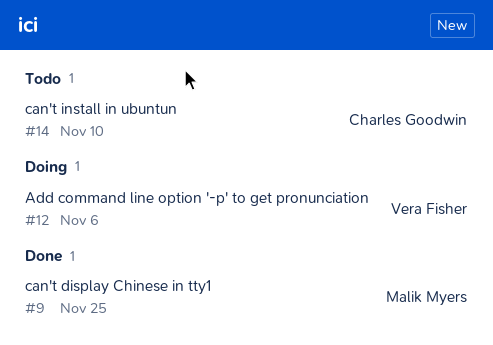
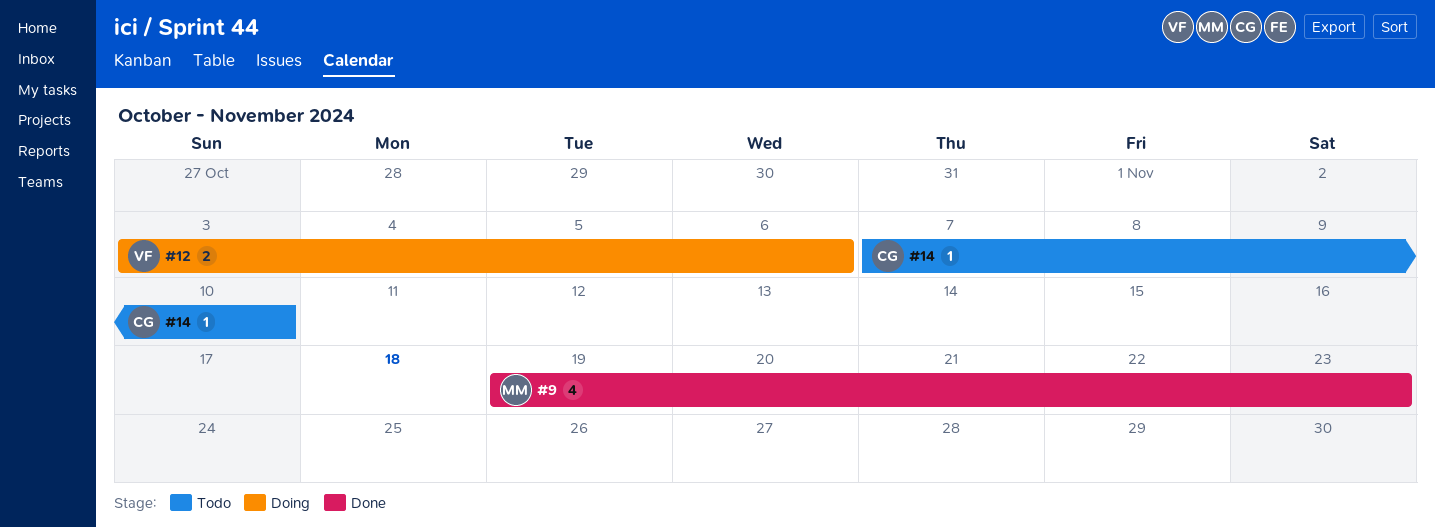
#9, due: Nov 25 -> Nov 23

